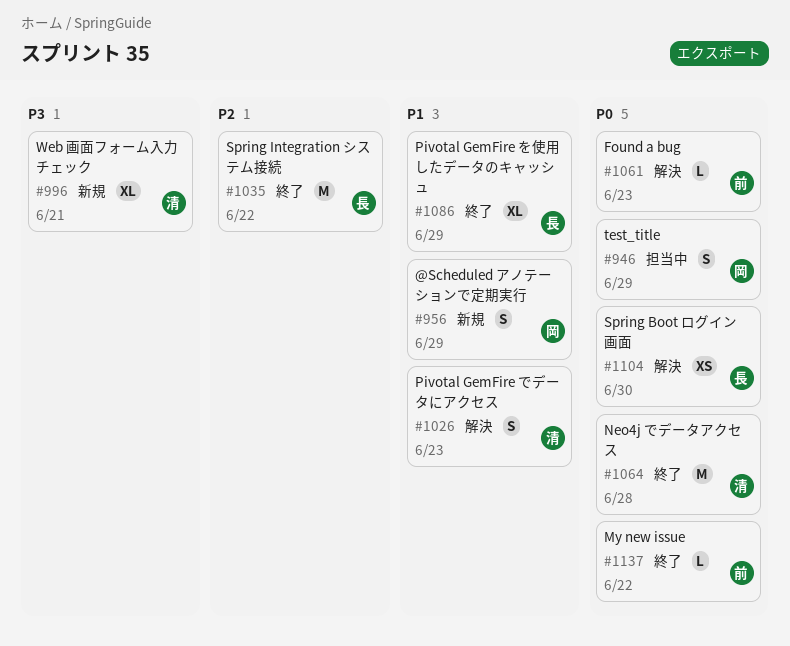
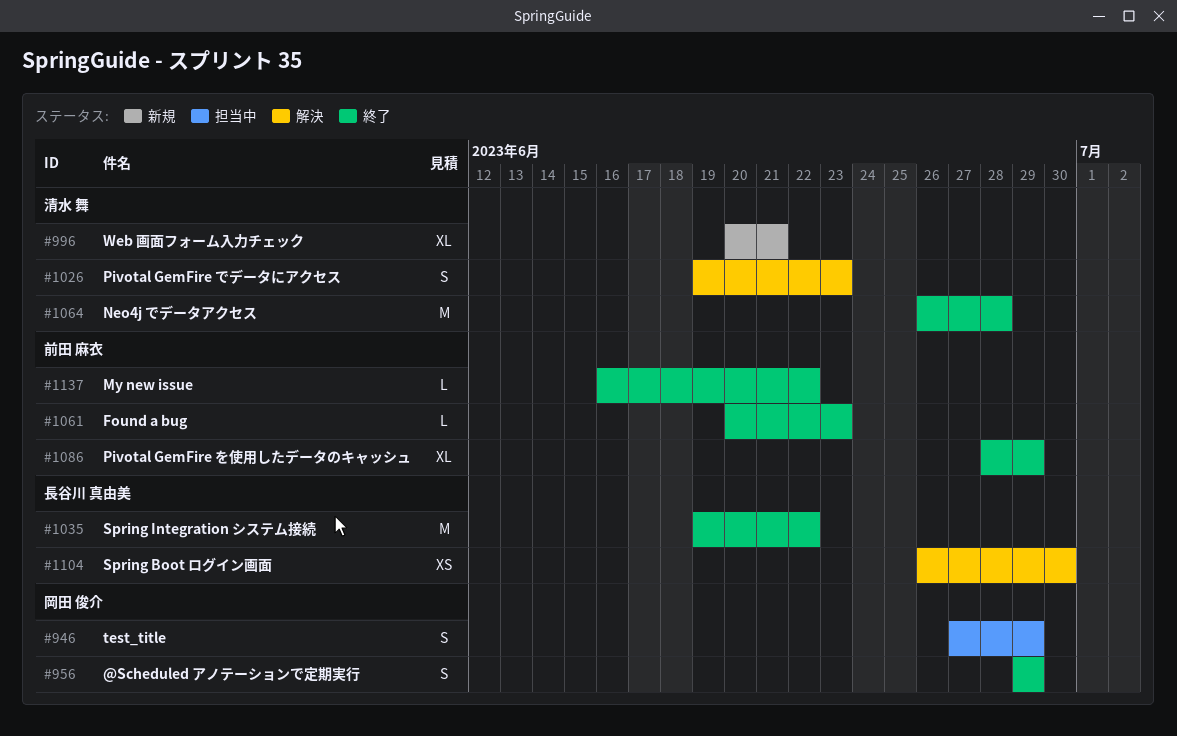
#956, status: 新規 -> 終了
#1061, status: 解決 -> 終了
#1086, owner: 長谷川 真由美 -> 前田 麻衣

